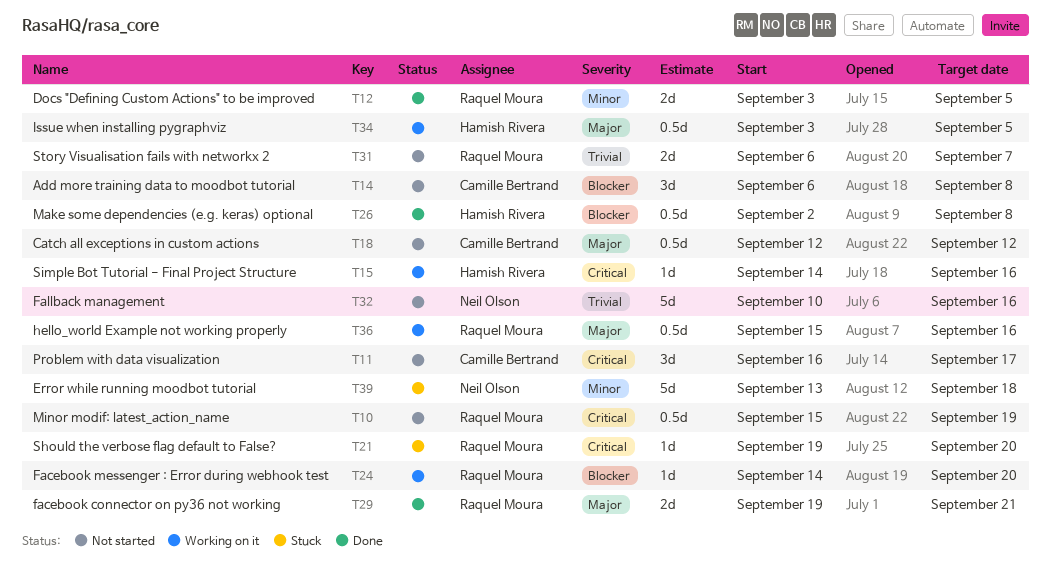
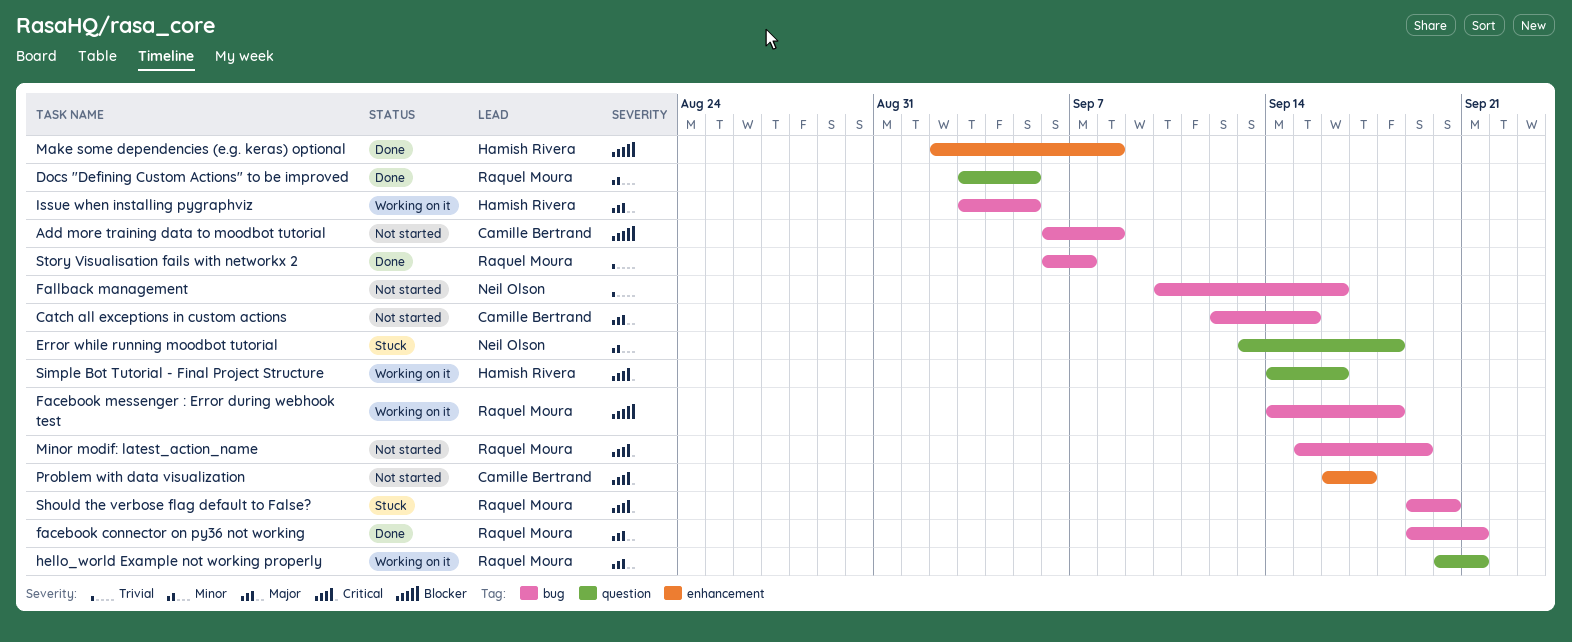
Catch all exceptions in custom actions, due: Sep 12 -> Sep 15
Facebook messenger : Error during webhook test, due: Sep 20 -> Sep 18
hello_world Example not working properly, start: Sep 15 -> Sep 20
hello_world Example not working properly, due: Sep 16 -> Sep 21
Story Visualisation fails with networkx 2, status: Not started -> Done

